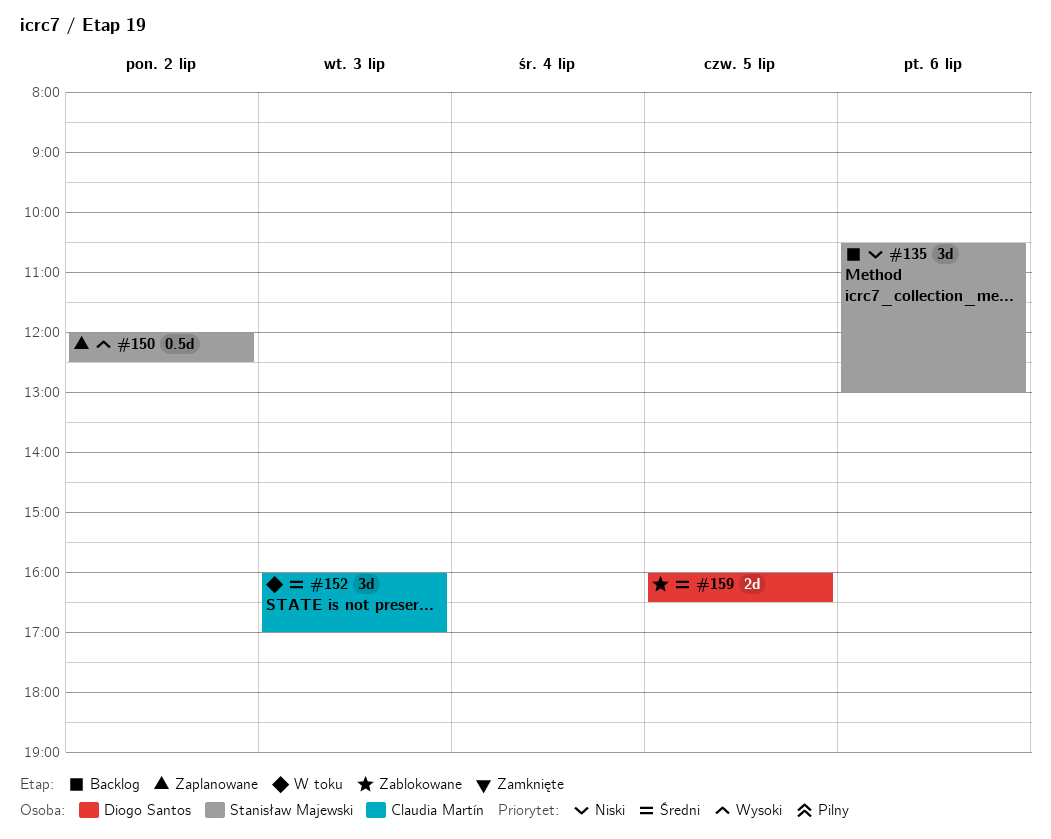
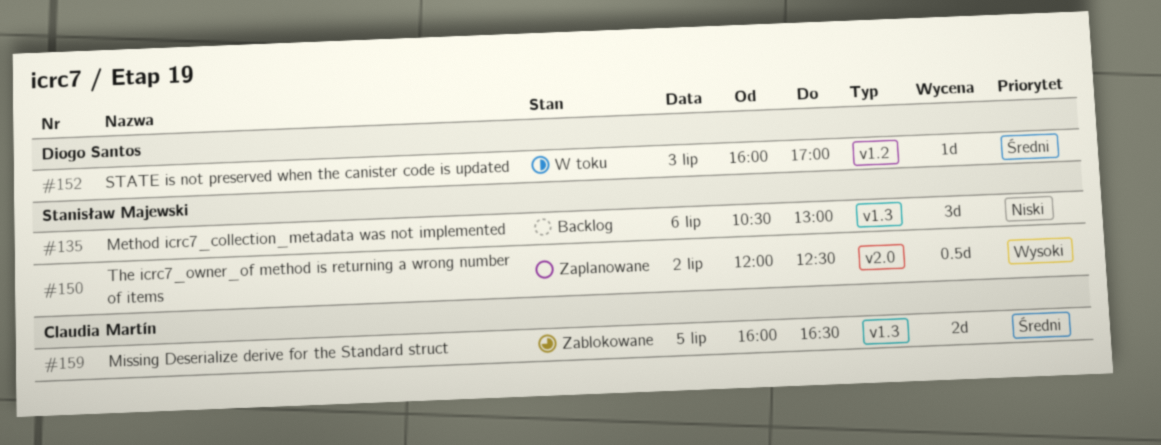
#152, owner: Claudia Martín -> Diogo Santos
#152, estimate: 3d -> 1d
#159, owner: Diogo Santos -> Claudia Martín

